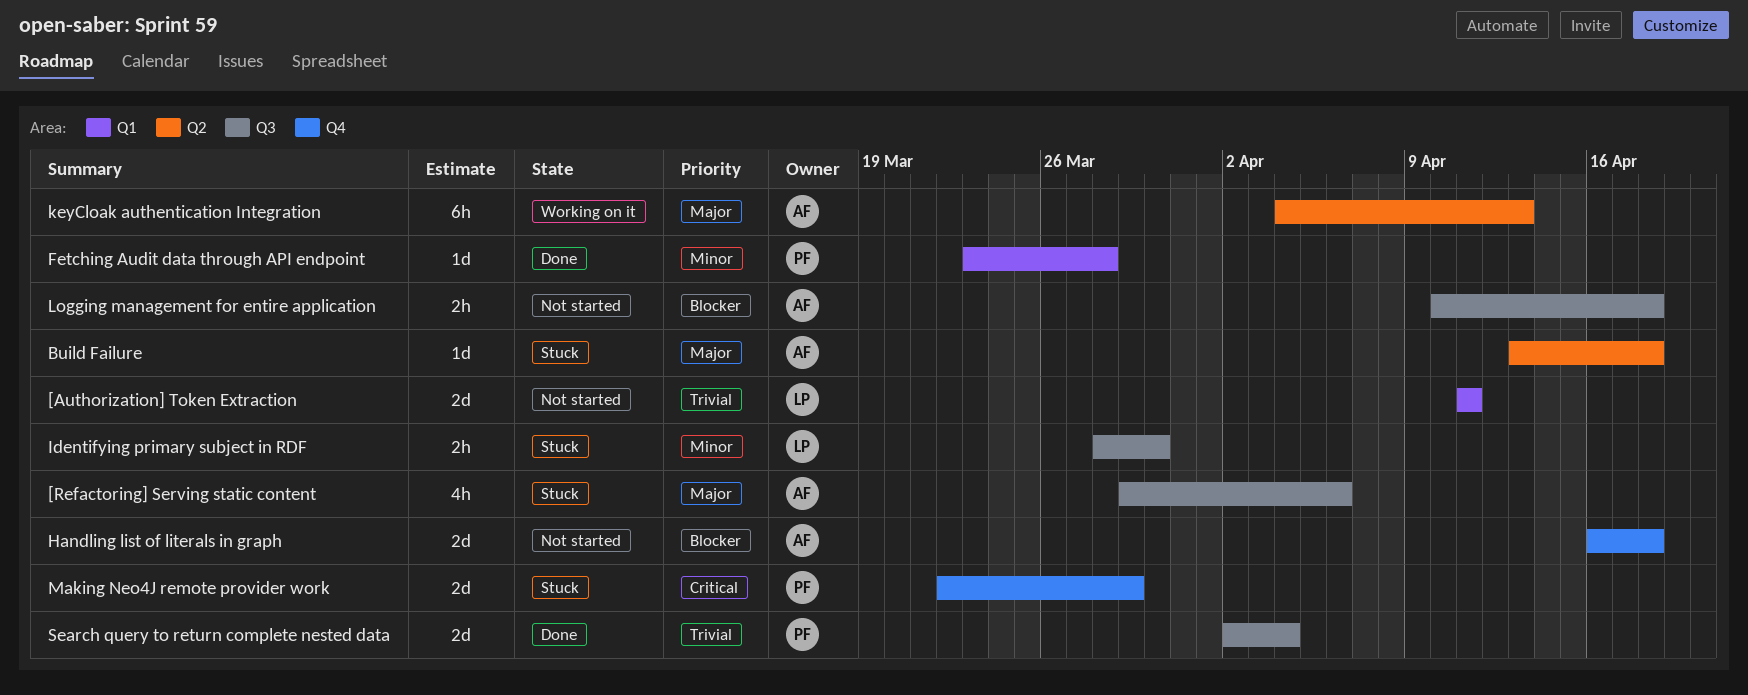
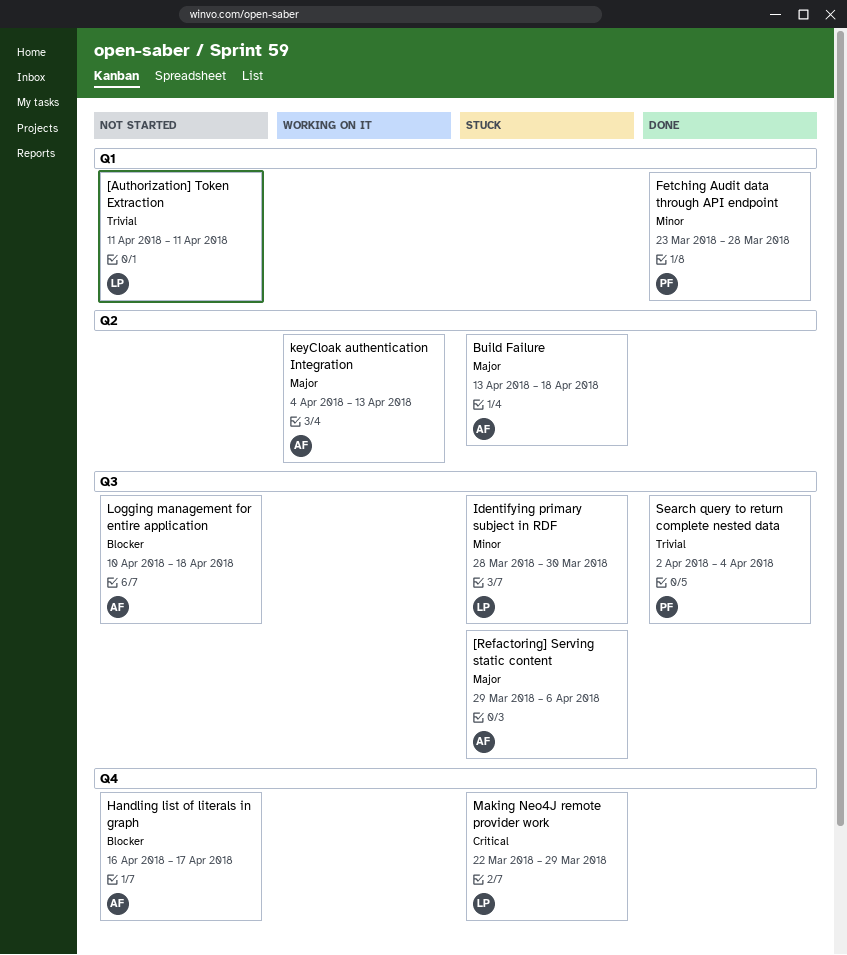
Handling list of literals in graph, due: Apr 18 -> Apr 17
Making Neo4J remote provider work, owner: PF -> LP

